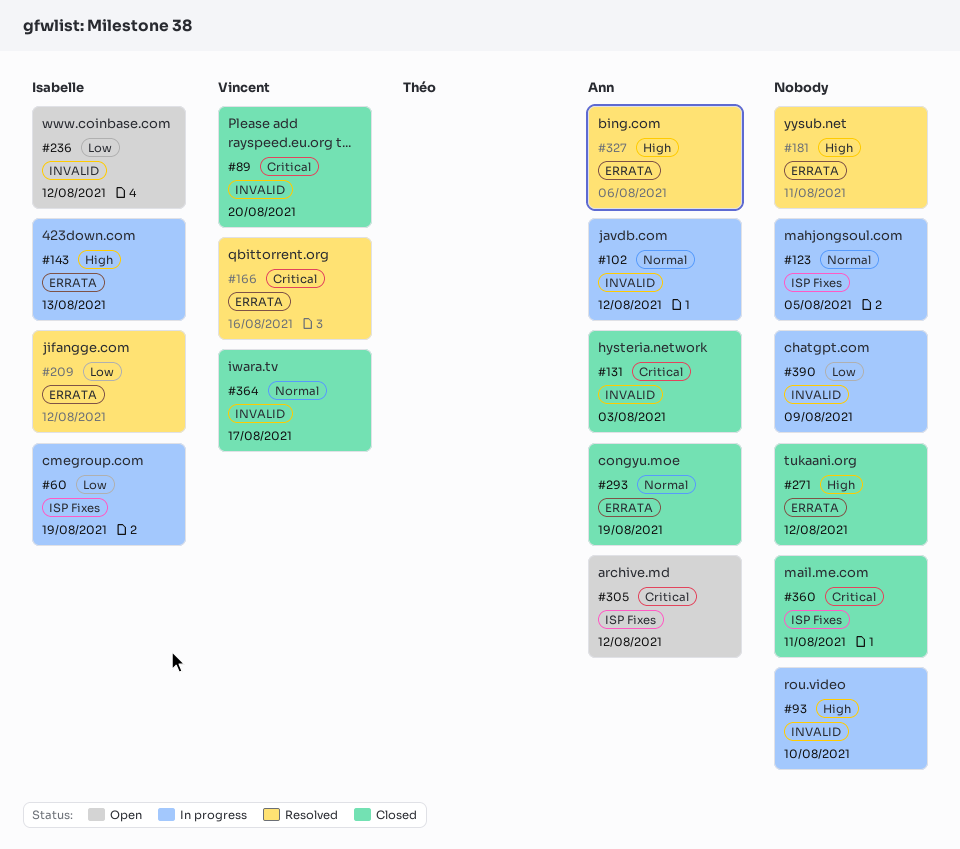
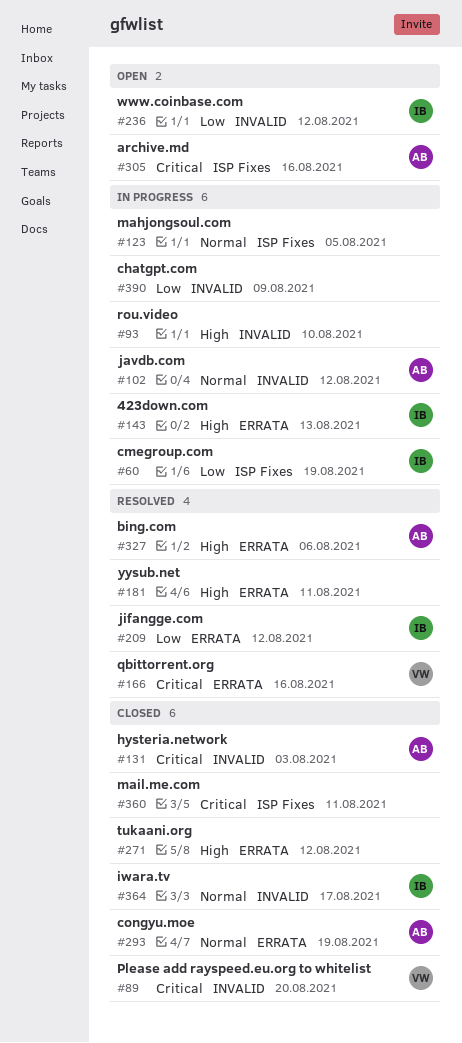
#305, due: Aug 12 -> Aug 16
#364, owner: Vincent -> Isabelle

